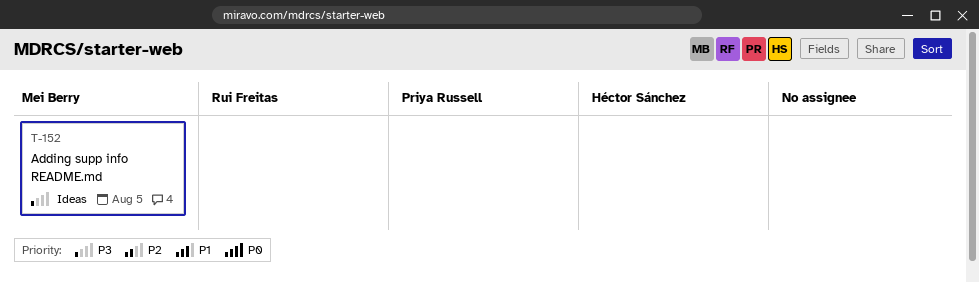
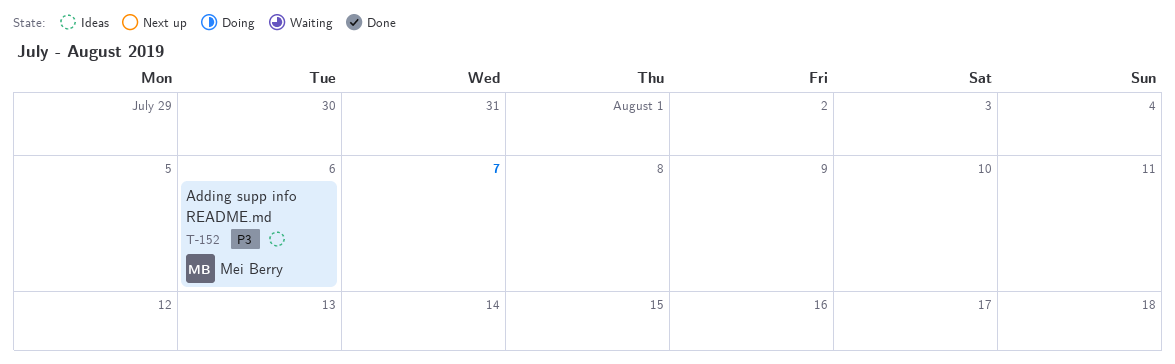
T-152, due: Aug 5 -> Aug 6

